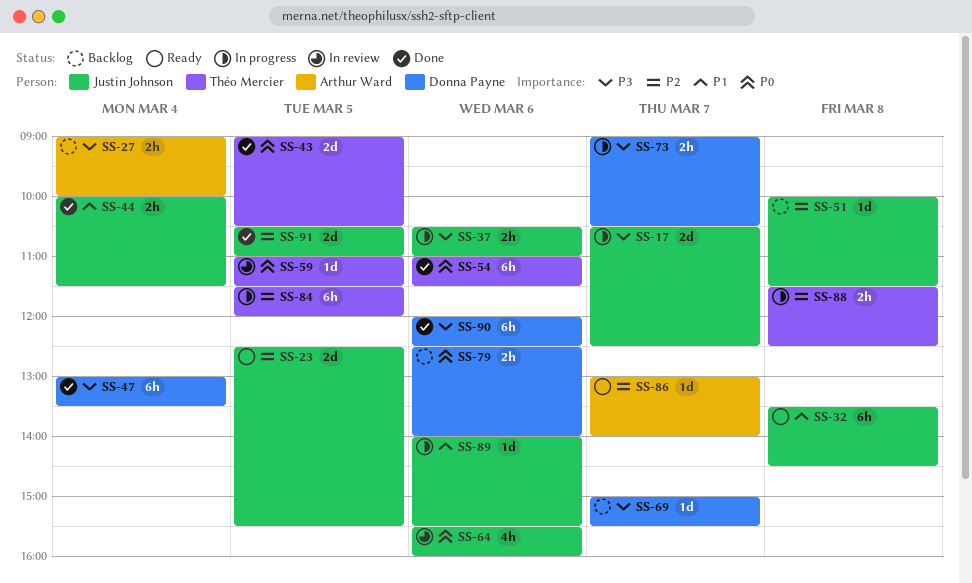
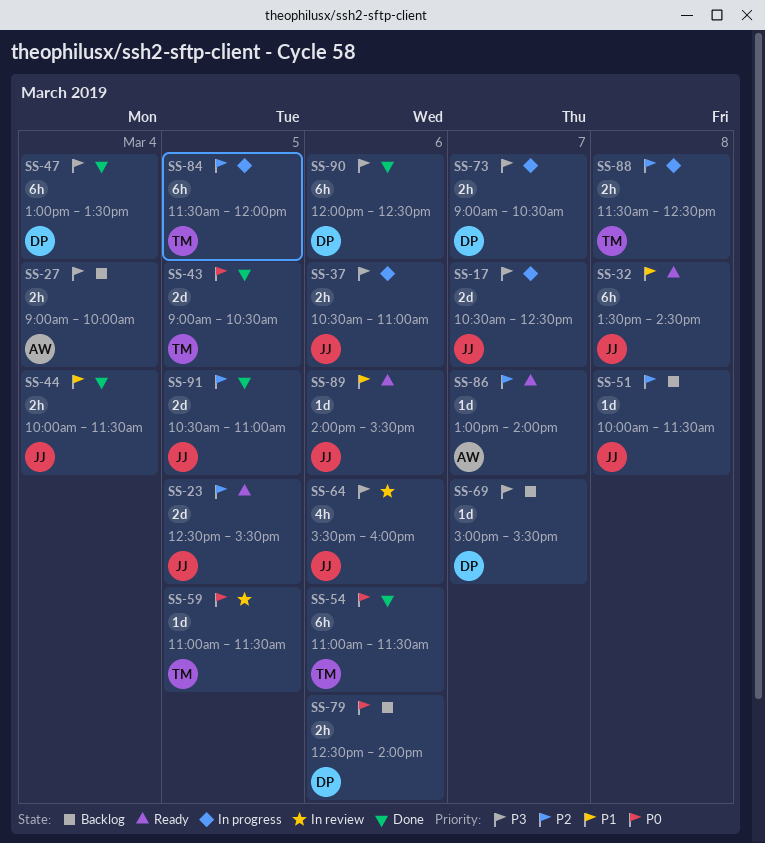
SS-64, priority: P0 -> P3
SS-89, status: In progress -> Ready

